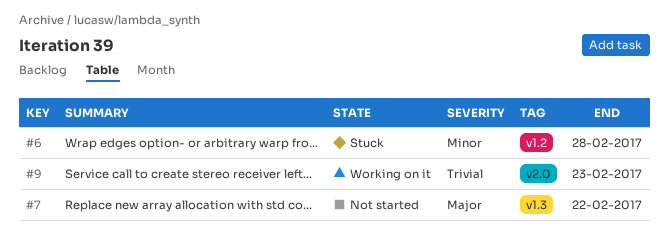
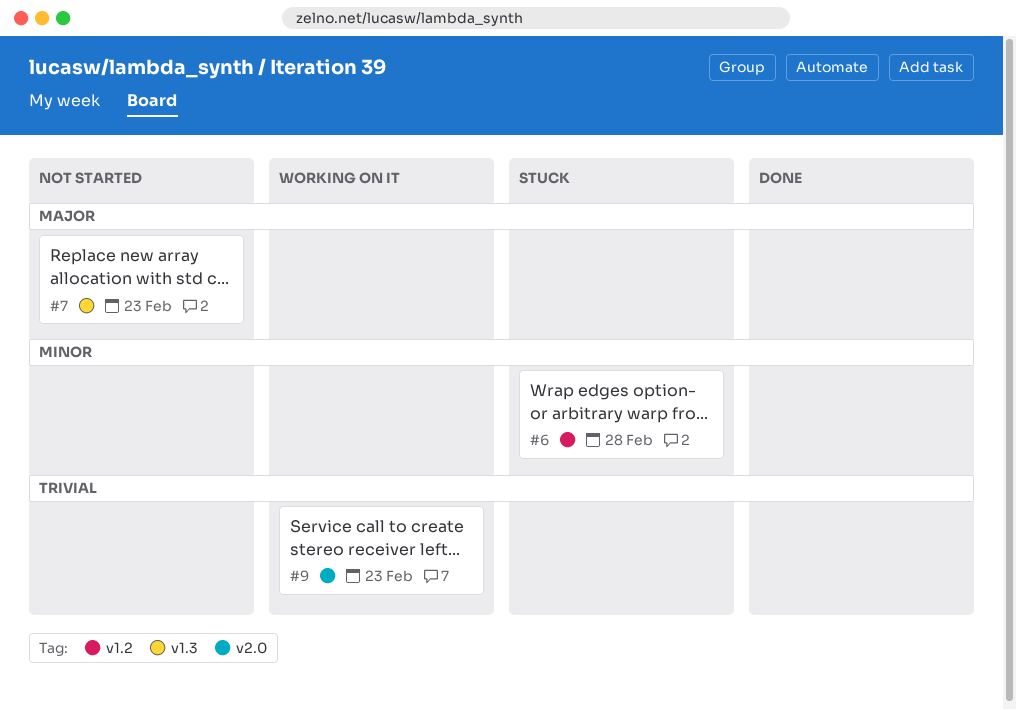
#7, due: Feb 22 -> Feb 23

